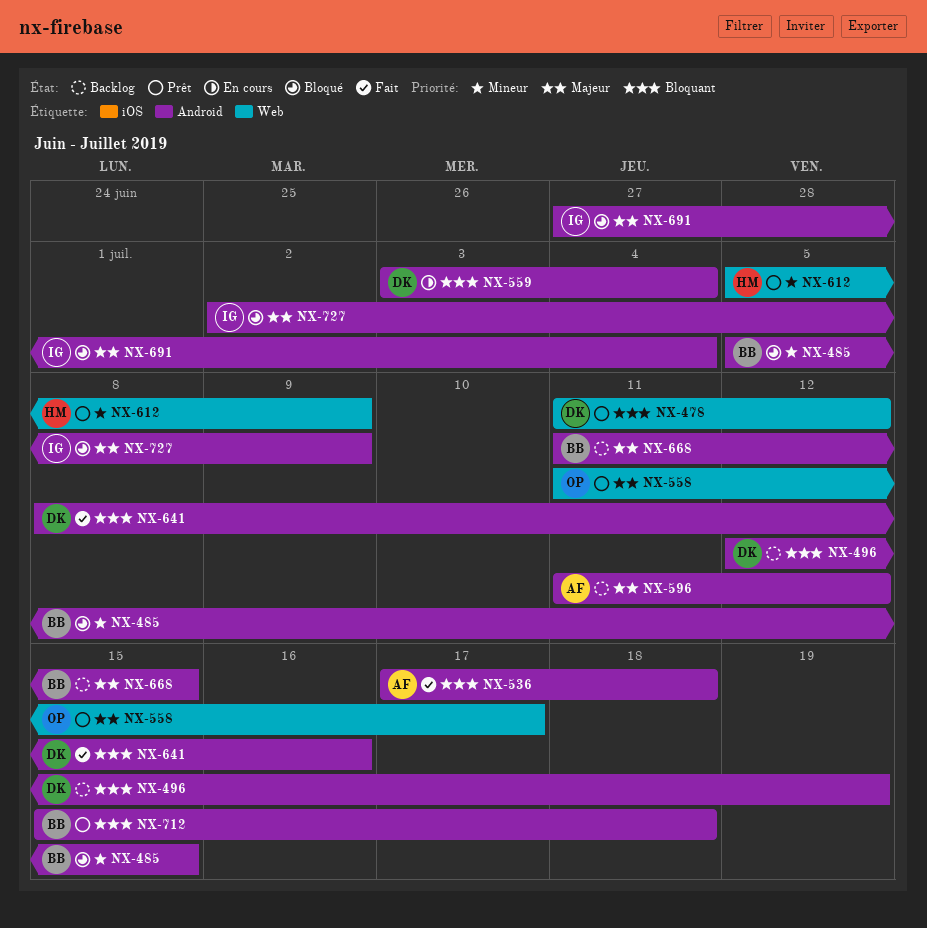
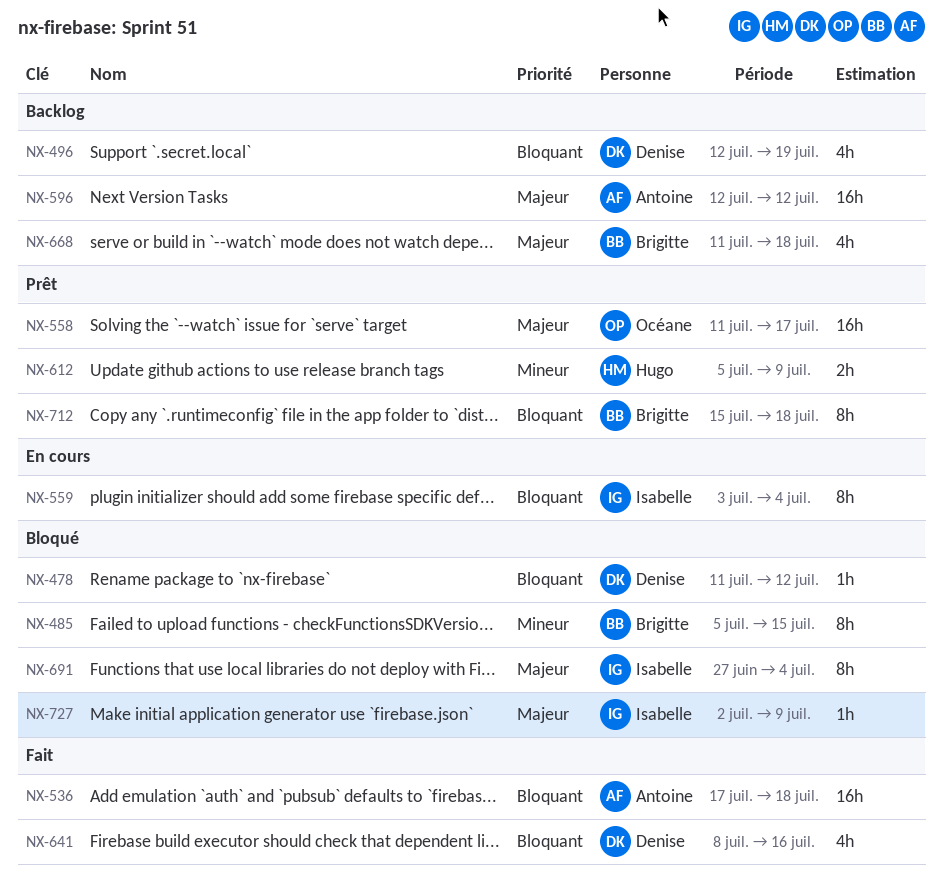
NX-478, status: Prêt -> Bloqué
NX-559, owner: Denise -> Isabelle
NX-596, start: Jul 11 -> Jul 12
NX-668, due: Jul 15 -> Jul 18

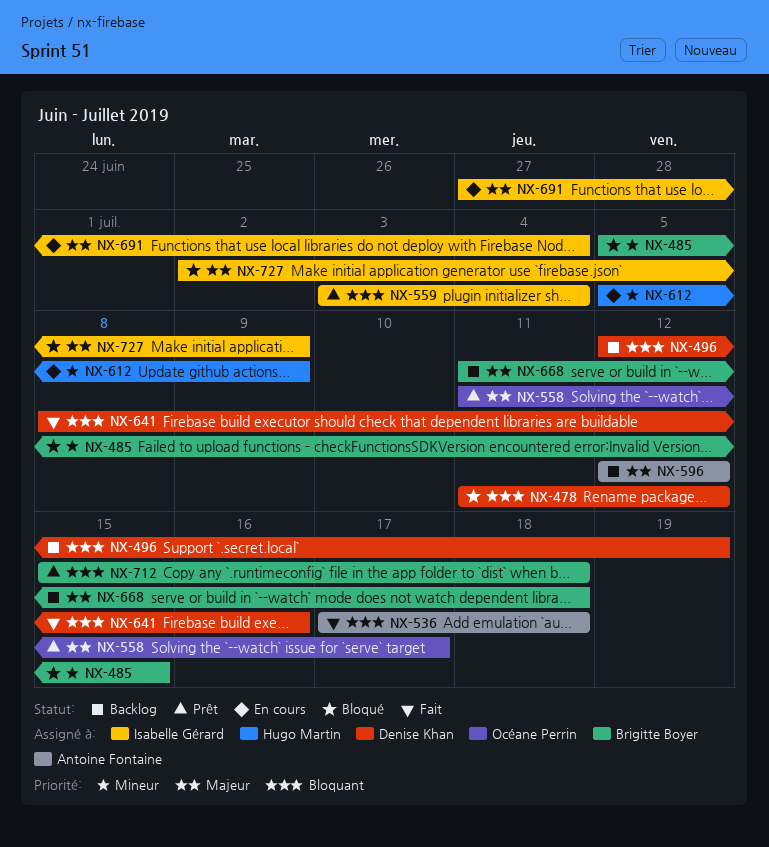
NX-559, status: En cours -> Prêt
NX-612, status: Prêt -> En cours
NX-691, status: Bloqué -> En cours

